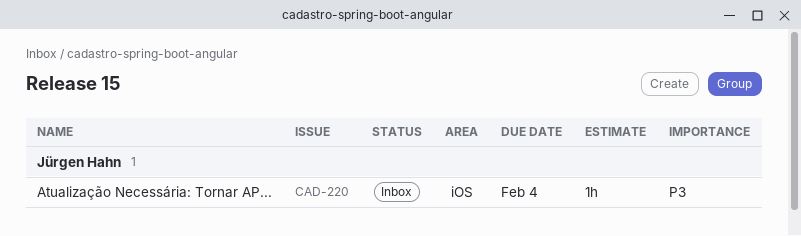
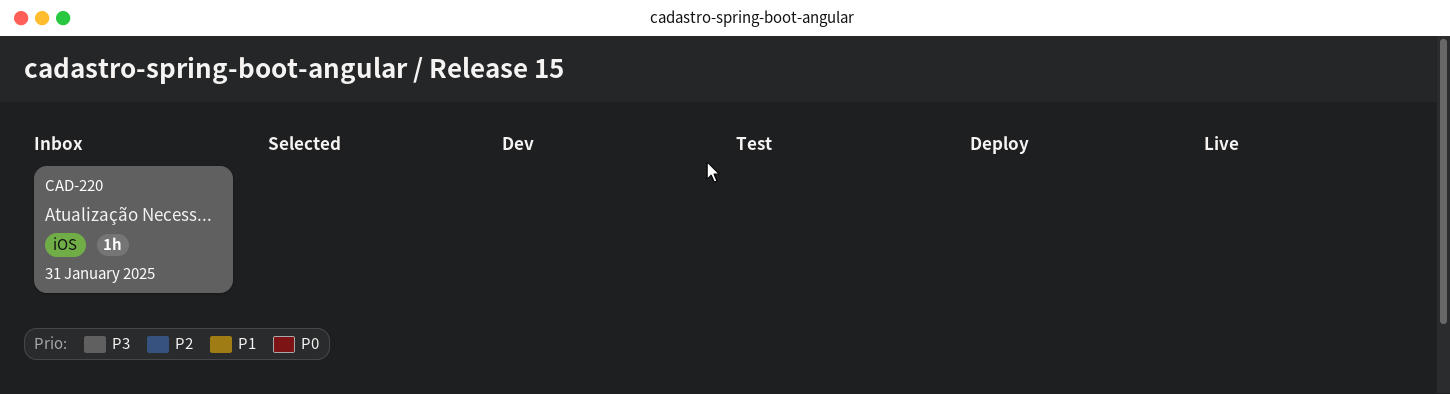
CAD-220, due: Feb 4 -> Jan 31

